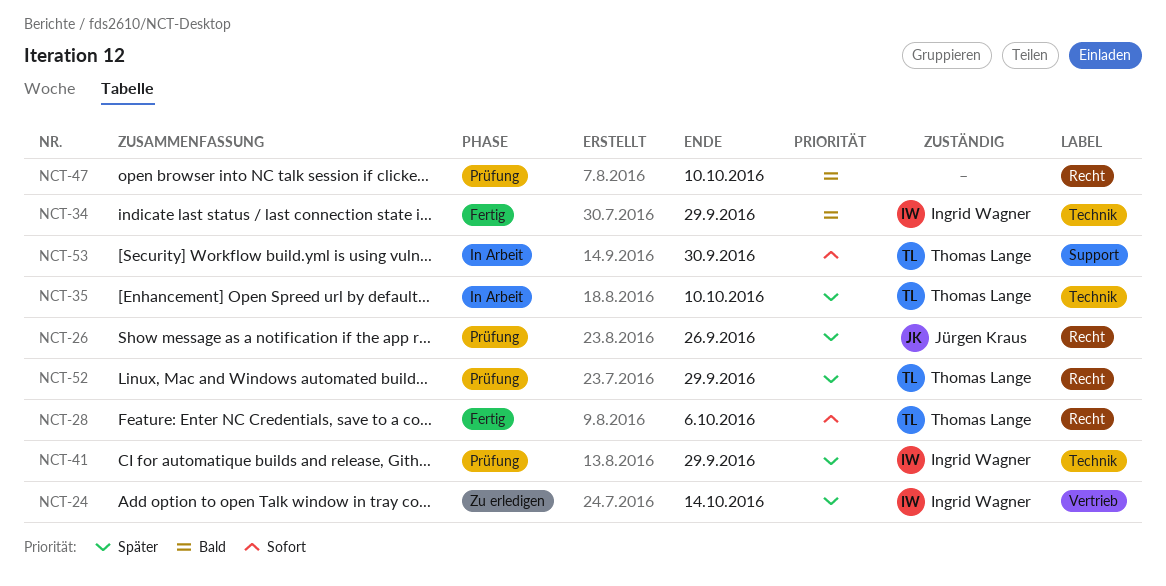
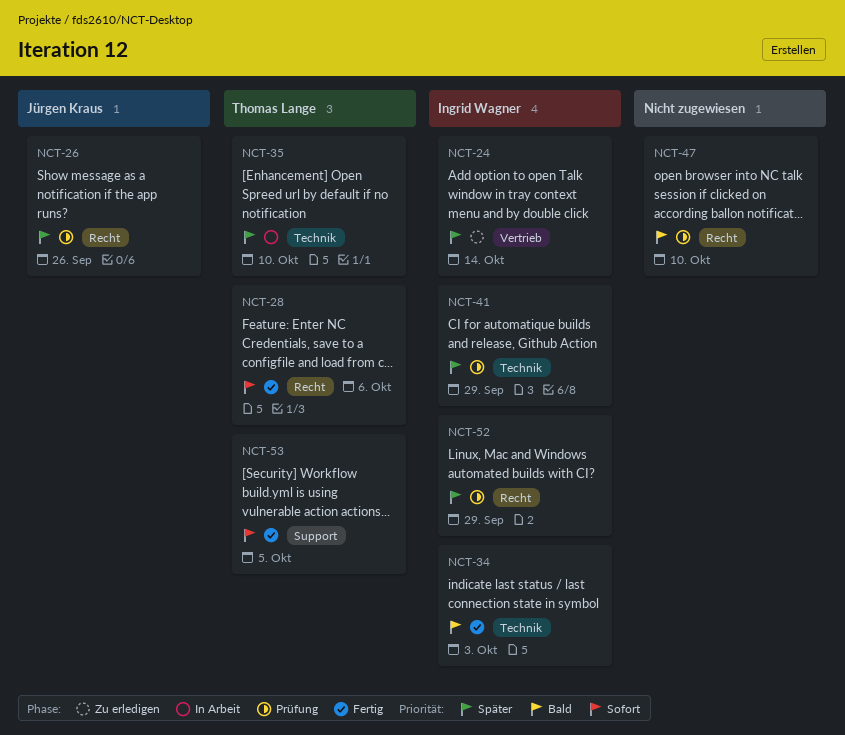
NCT-34, due: Sep 29 -> Oct 3
NCT-52, owner: Thomas Lange -> Ingrid Wagner
NCT-53, status: In Arbeit -> Fertig
NCT-53, due: Sep 30 -> Oct 5

